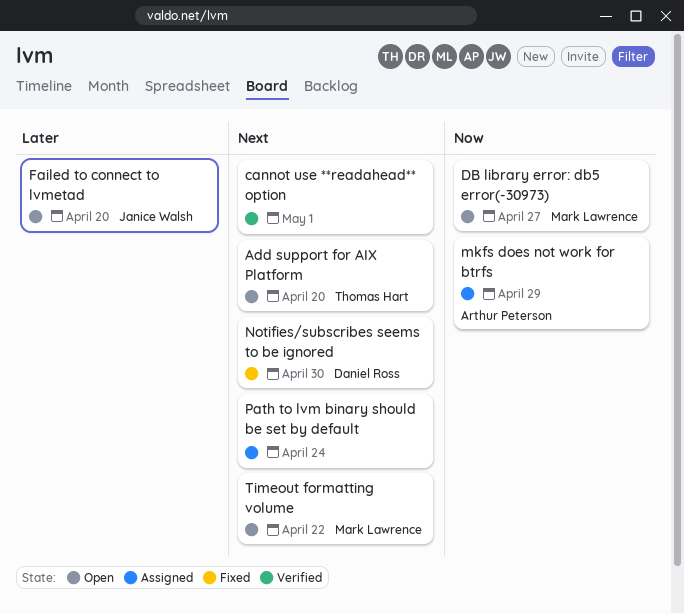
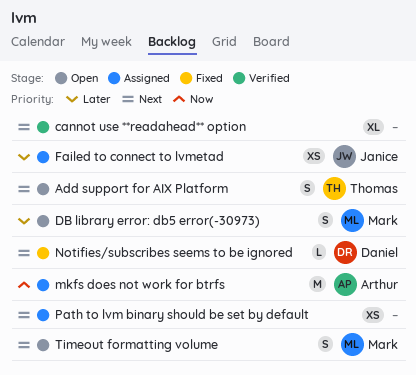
DB library error: db5 error(-30973), priority: Now -> Later
Failed to connect to lvmetad, status: Open -> Assigned

